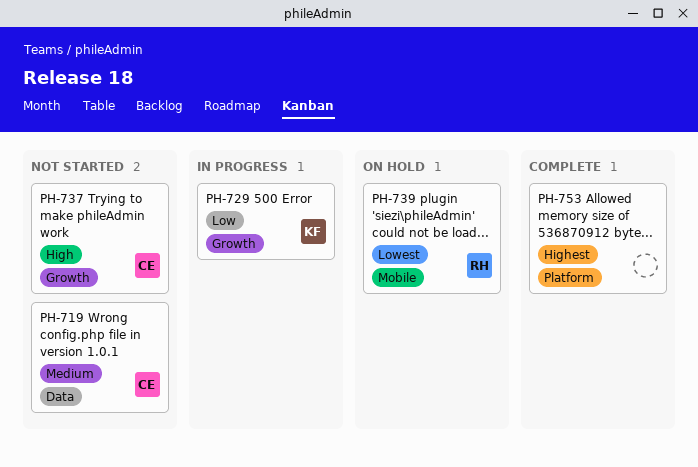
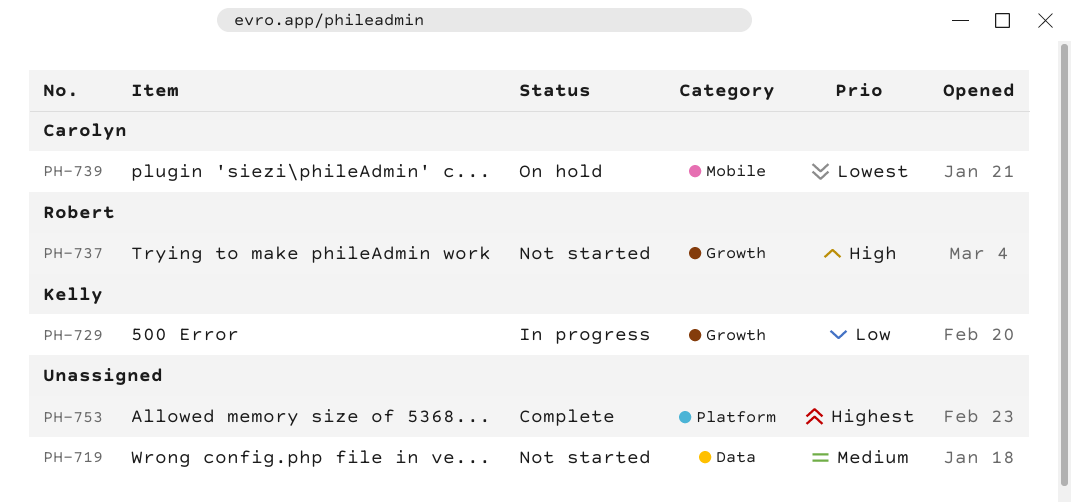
PH-719, owner: Carolyn -> none
PH-737, owner: Carolyn -> Robert
PH-739, owner: Robert -> Carolyn

